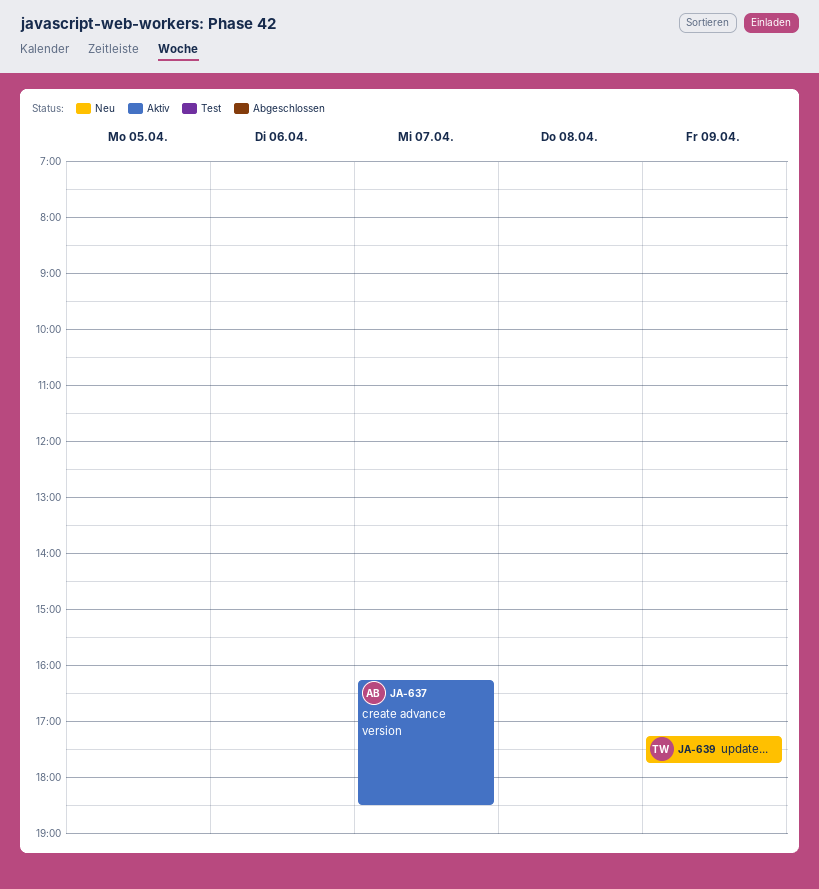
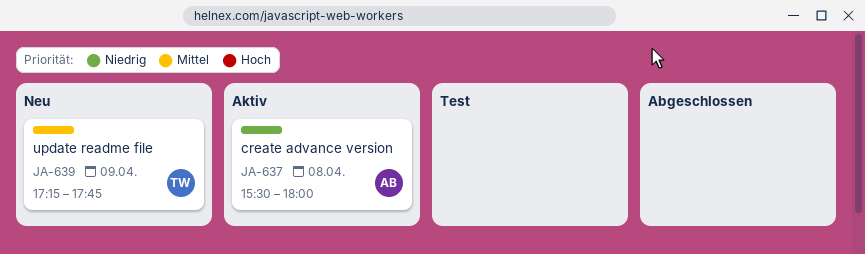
JA-637, day: Apr 7 -> Apr 8
JA-637, begins: 16:15 -> 15:30
JA-637, ends: 18:30 -> 18:00

